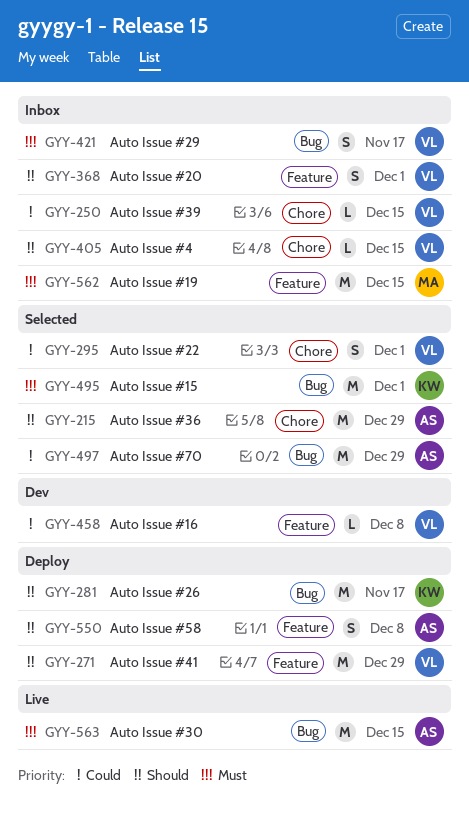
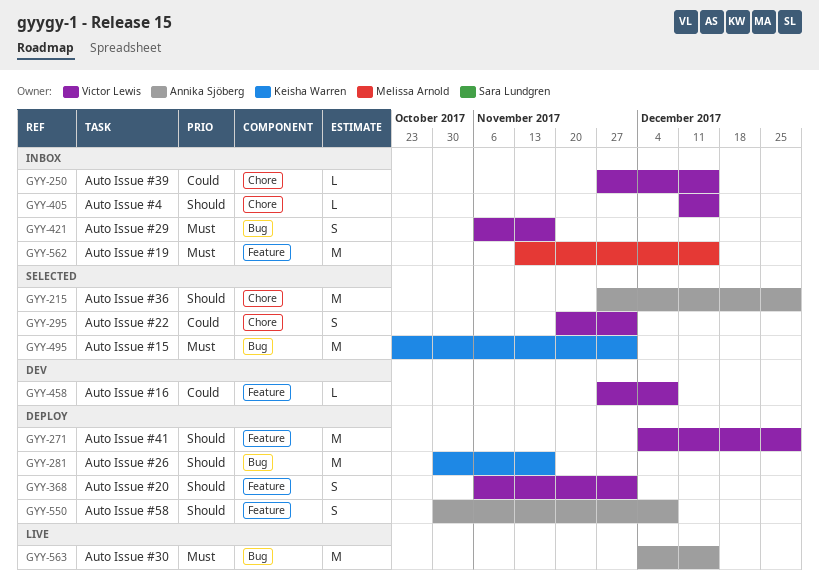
GYY-368, status: Inbox -> Deploy
GYY-497: present -> none

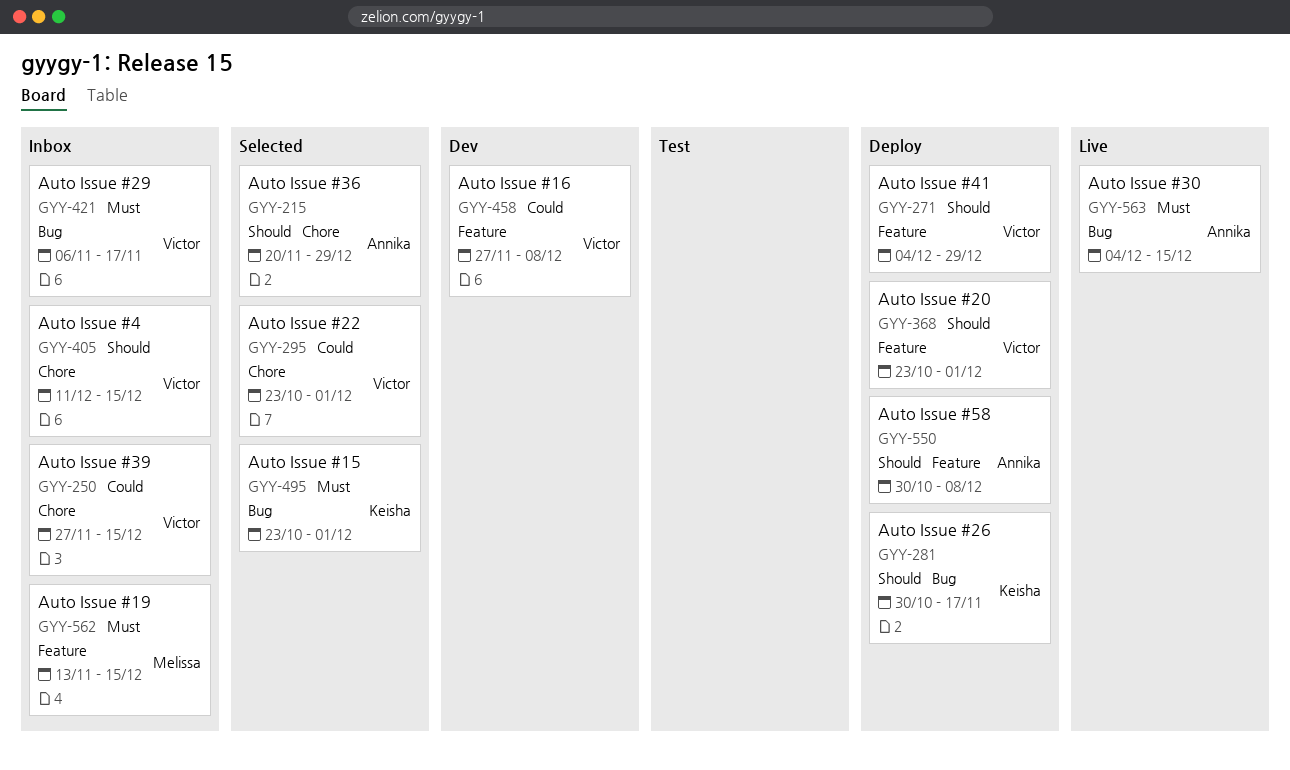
GYY-215, start: Nov 27 -> Nov 20
GYY-295, start: Nov 20 -> Oct 23
GYY-368, start: Nov 6 -> Oct 23

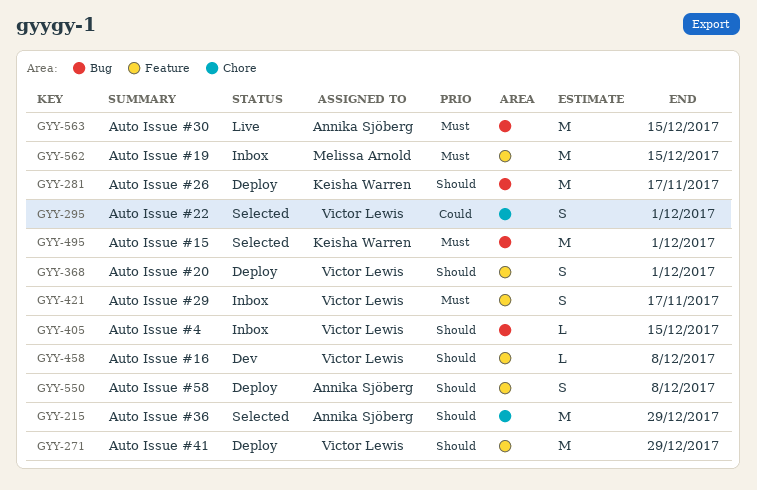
GYY-250: present -> none
GYY-405, label: Chore -> Bug
GYY-421, label: Bug -> Feature
GYY-458, priority: Could -> Should

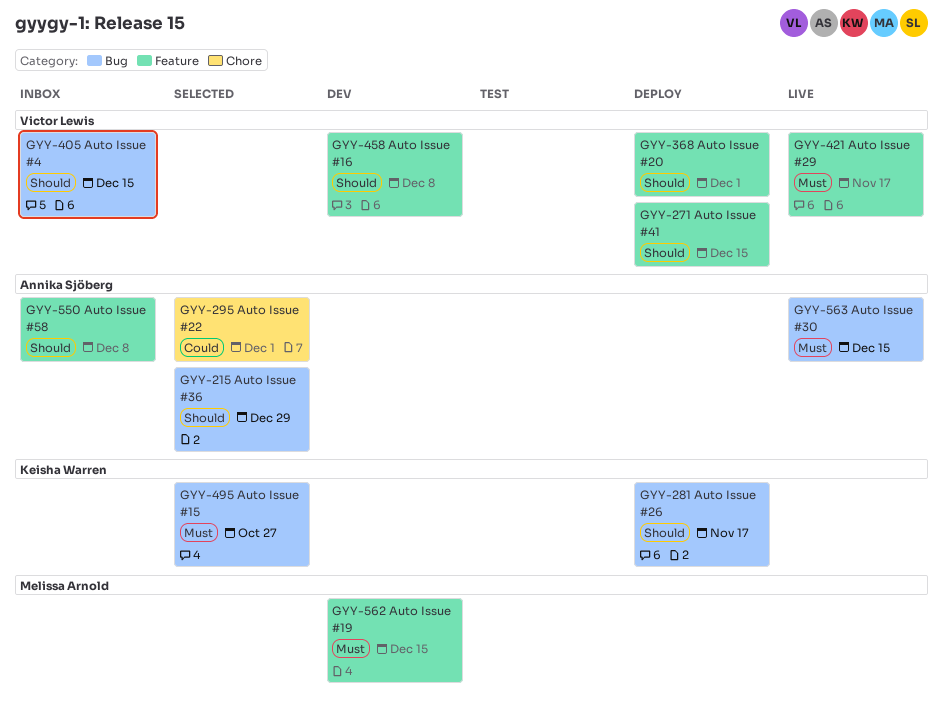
GYY-215, label: Chore -> Bug
GYY-271, due: Dec 29 -> Dec 15
GYY-295, owner: Victor Lewis -> Annika Sjöberg
GYY-421, status: Inbox -> Live
GYY-495, due: Dec 1 -> Oct 27
GYY-550, status: Deploy -> Inbox
GYY-562, status: Inbox -> Dev

